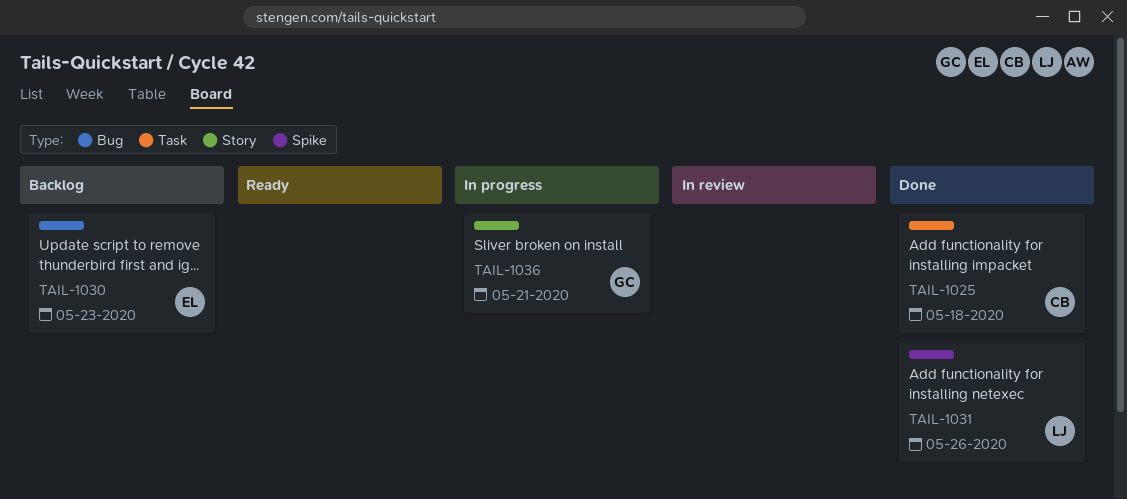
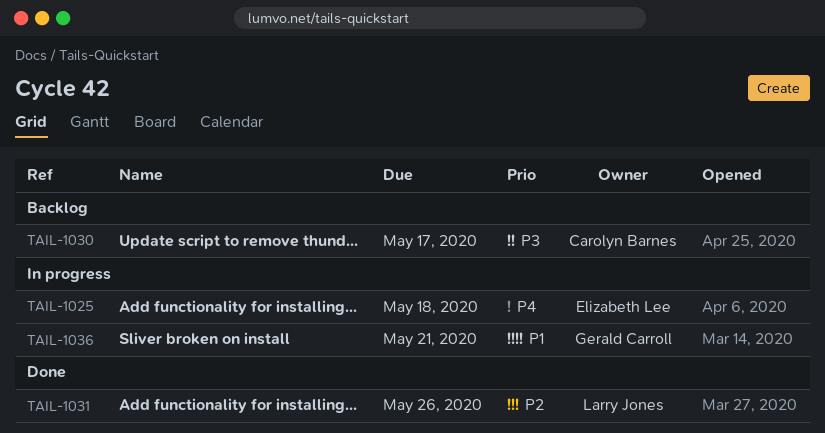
TAIL-1025, status: Done -> In progress
TAIL-1025, owner: Carolyn Barnes -> Elizabeth Lee
TAIL-1030, owner: Elizabeth Lee -> Carolyn Barnes
TAIL-1030, due: May 23 -> May 17

